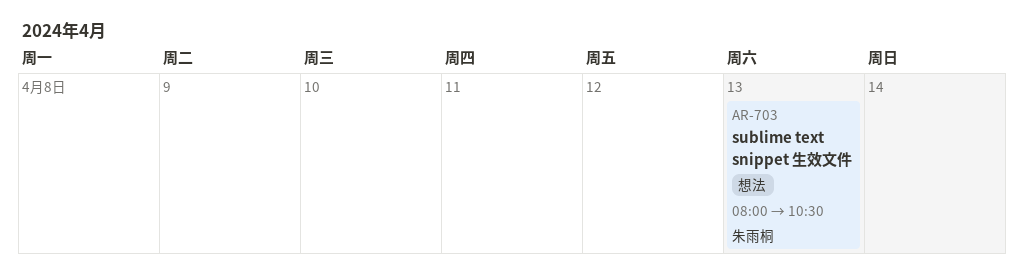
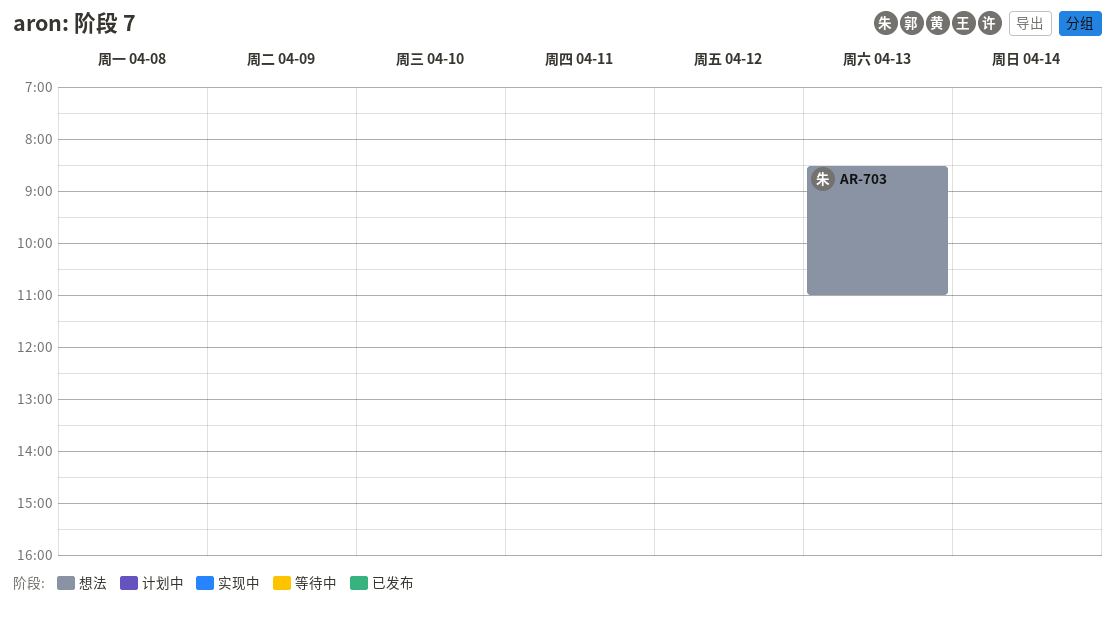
AR-703, begins: 08:00 -> 08:30
AR-703, ends: 10:30 -> 11:00

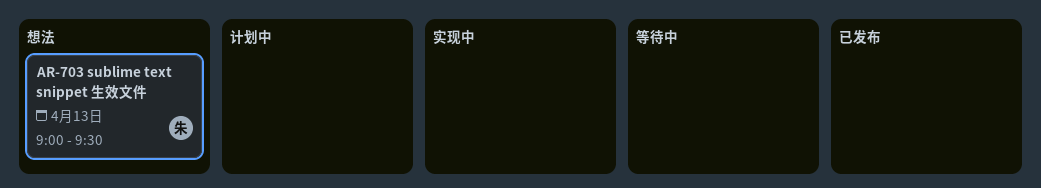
AR-703, begins: 08:30 -> 09:00
AR-703, ends: 11:00 -> 09:30

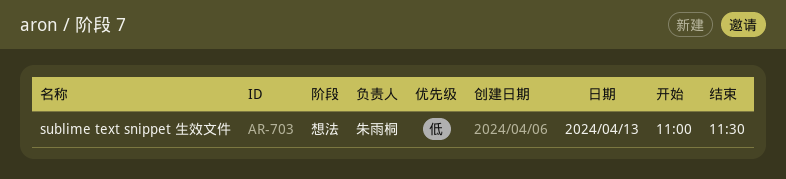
AR-703, begins: 09:00 -> 11:00
AR-703, ends: 09:30 -> 11:30

